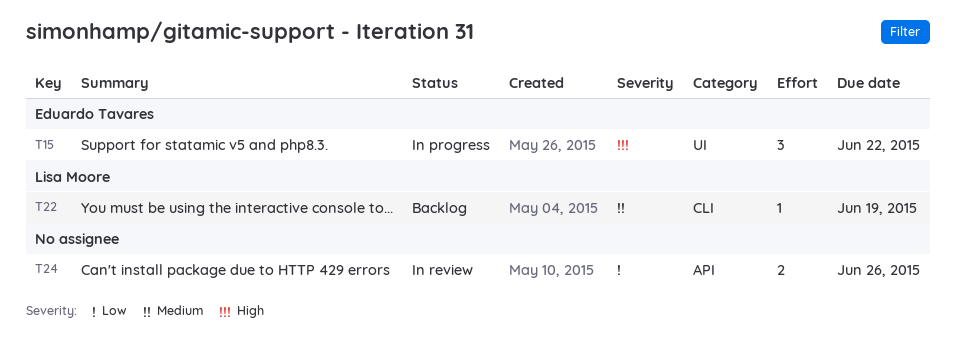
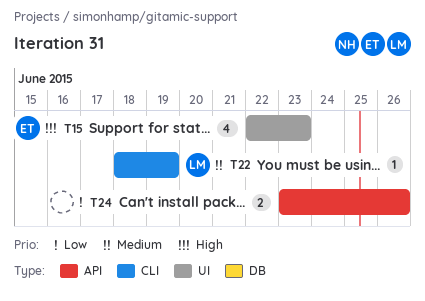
T15, estimate: 3 -> 4
T15, due: Jun 22 -> Jun 23

